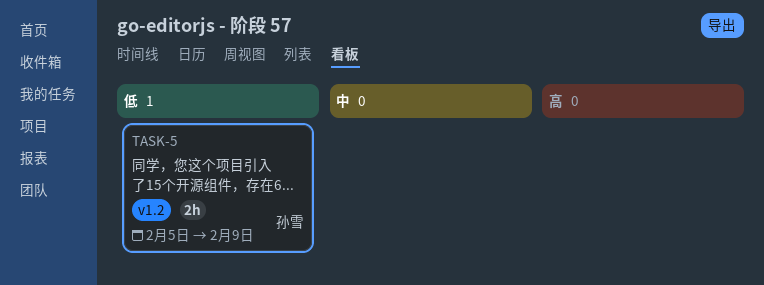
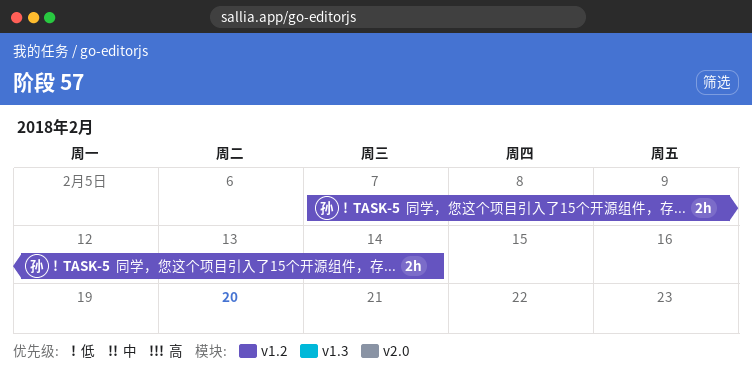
TASK-5, start: Feb 5 -> Feb 7
TASK-5, due: Feb 9 -> Feb 14

